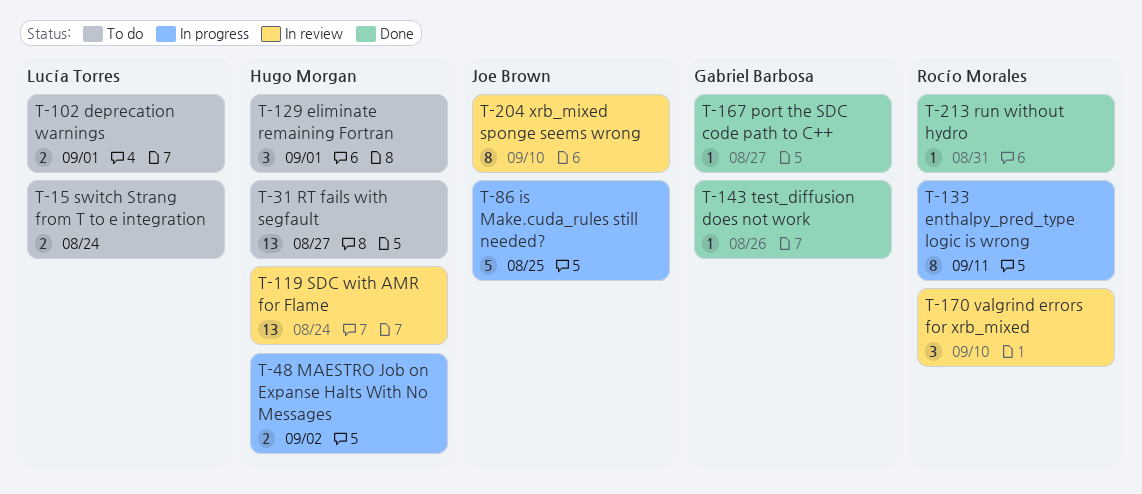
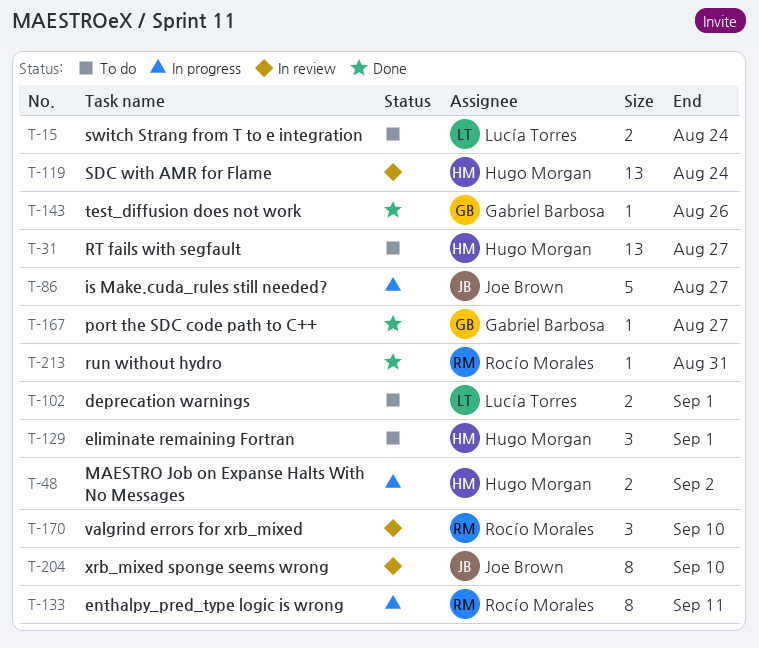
T-86, due: Aug 25 -> Aug 27

